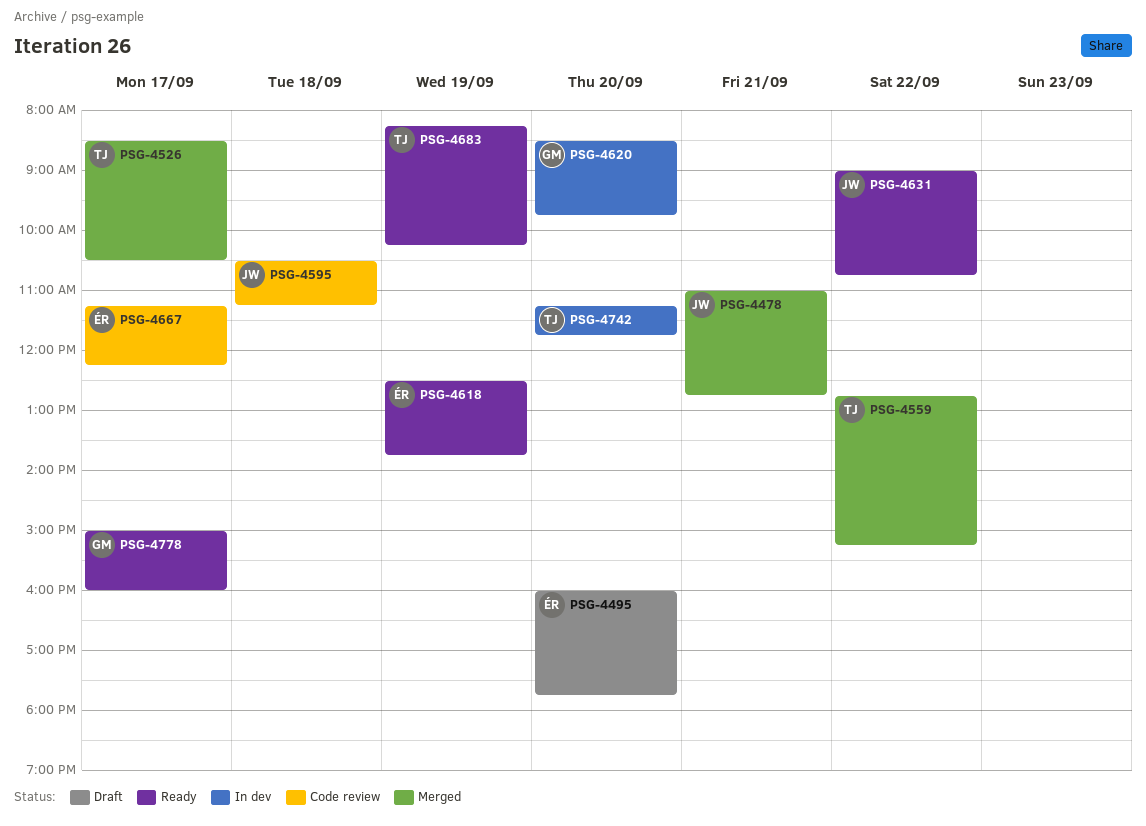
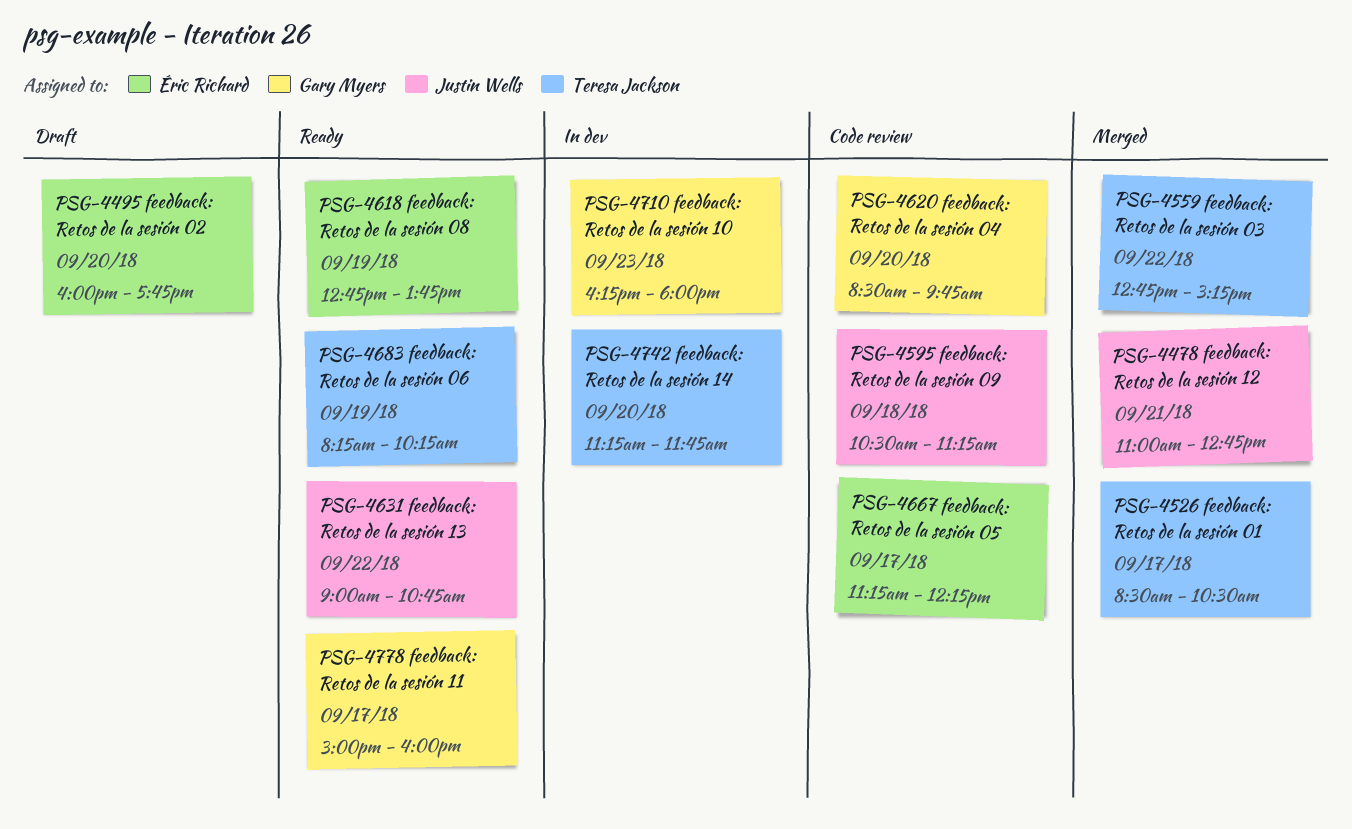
PSG-4618, begins: 12:30 -> 12:45
PSG-4620, status: In dev -> Code review
PSG-4710: none -> present

